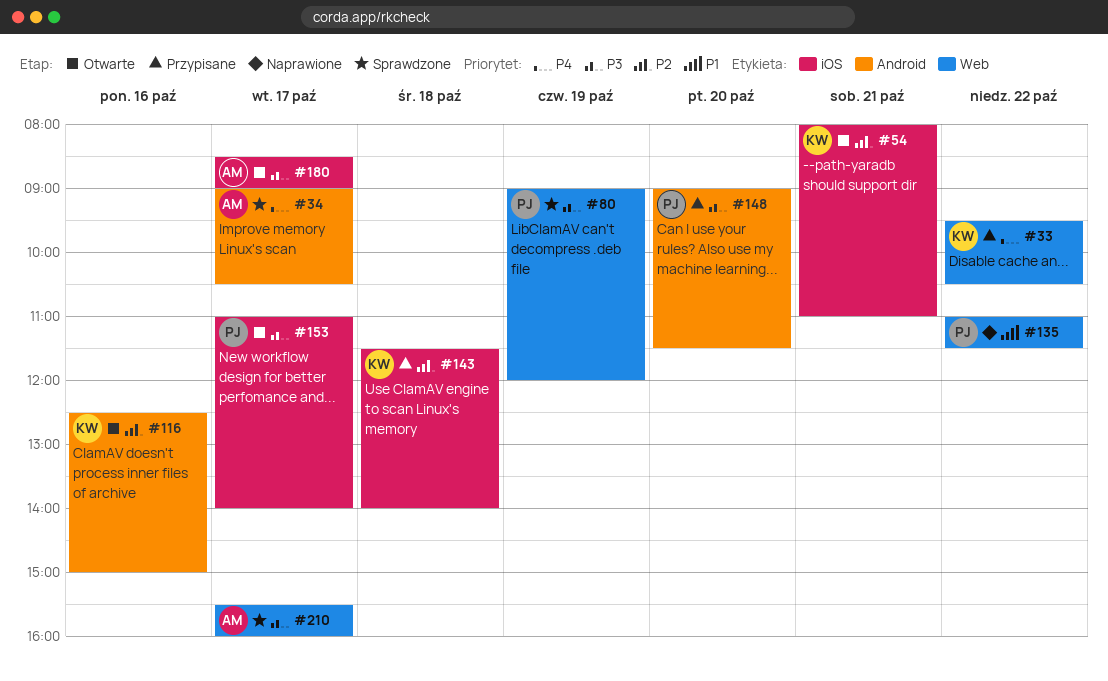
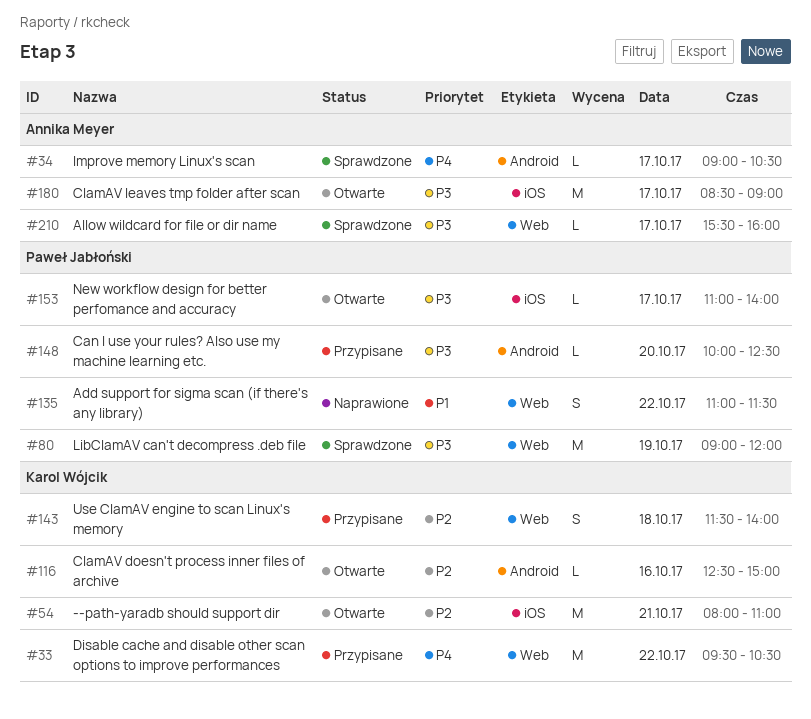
#143, label: iOS -> Web
#148, begins: 09:00 -> 10:00
#148, ends: 11:30 -> 12:30

